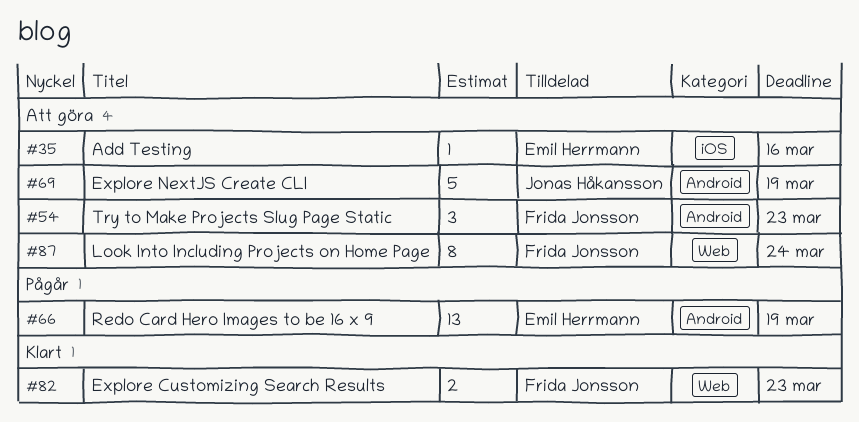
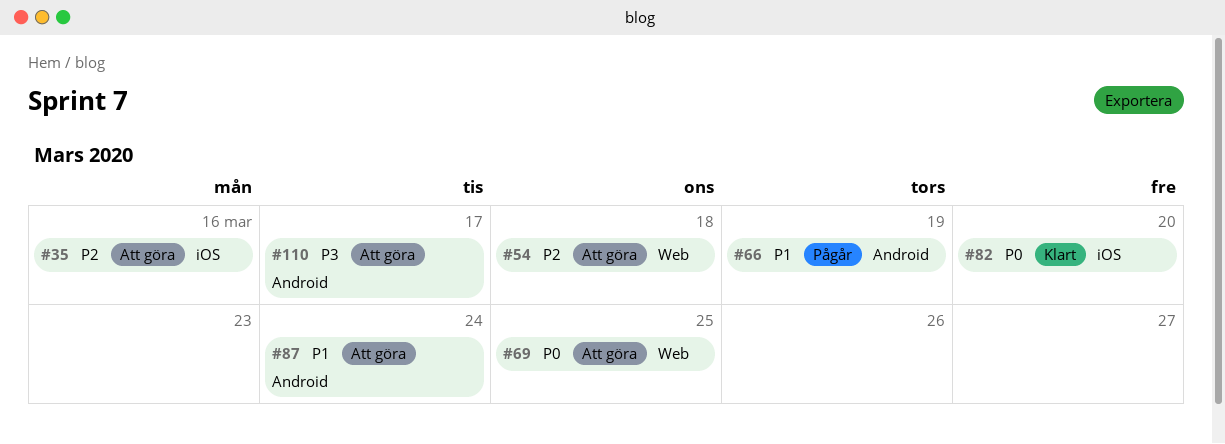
#54, label: Android -> Web
#54, due: Mar 23 -> Mar 18
#69, label: Android -> Web
#69, due: Mar 19 -> Mar 25
#82, label: Web -> iOS
#82, due: Mar 23 -> Mar 20
#87, label: Web -> Android
#110: none -> present

